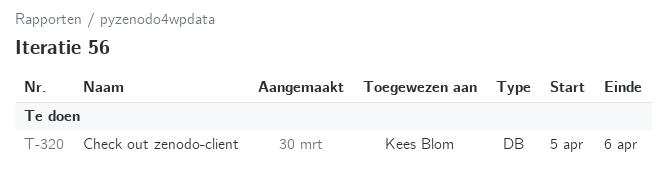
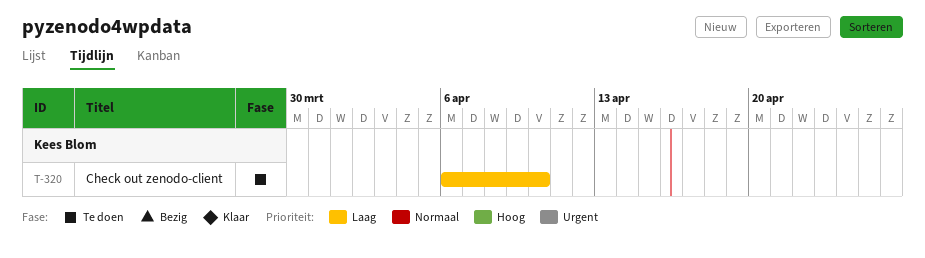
T-320, start: Apr 5 -> Apr 6
T-320, due: Apr 6 -> Apr 10

